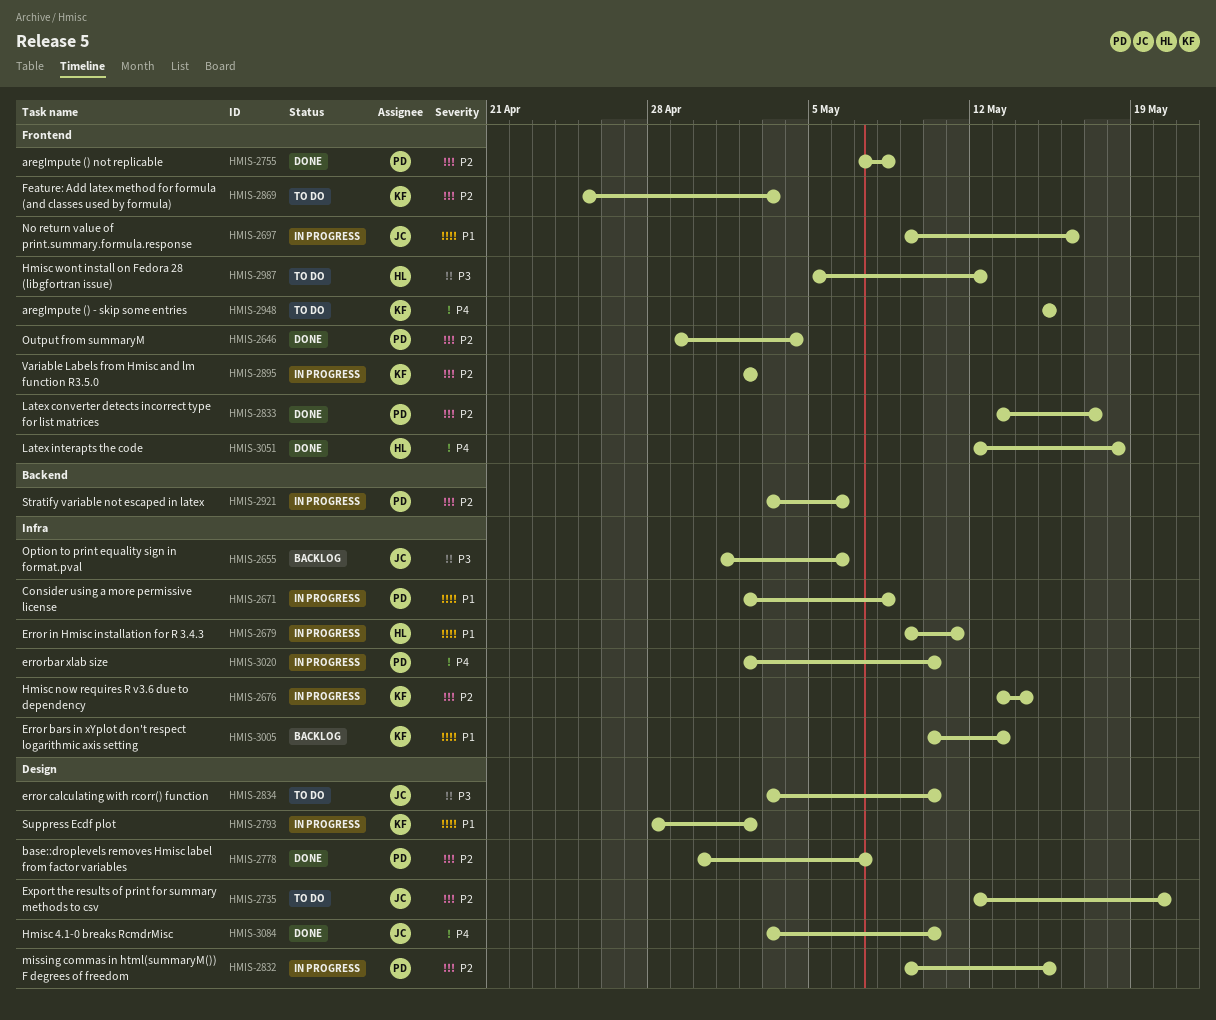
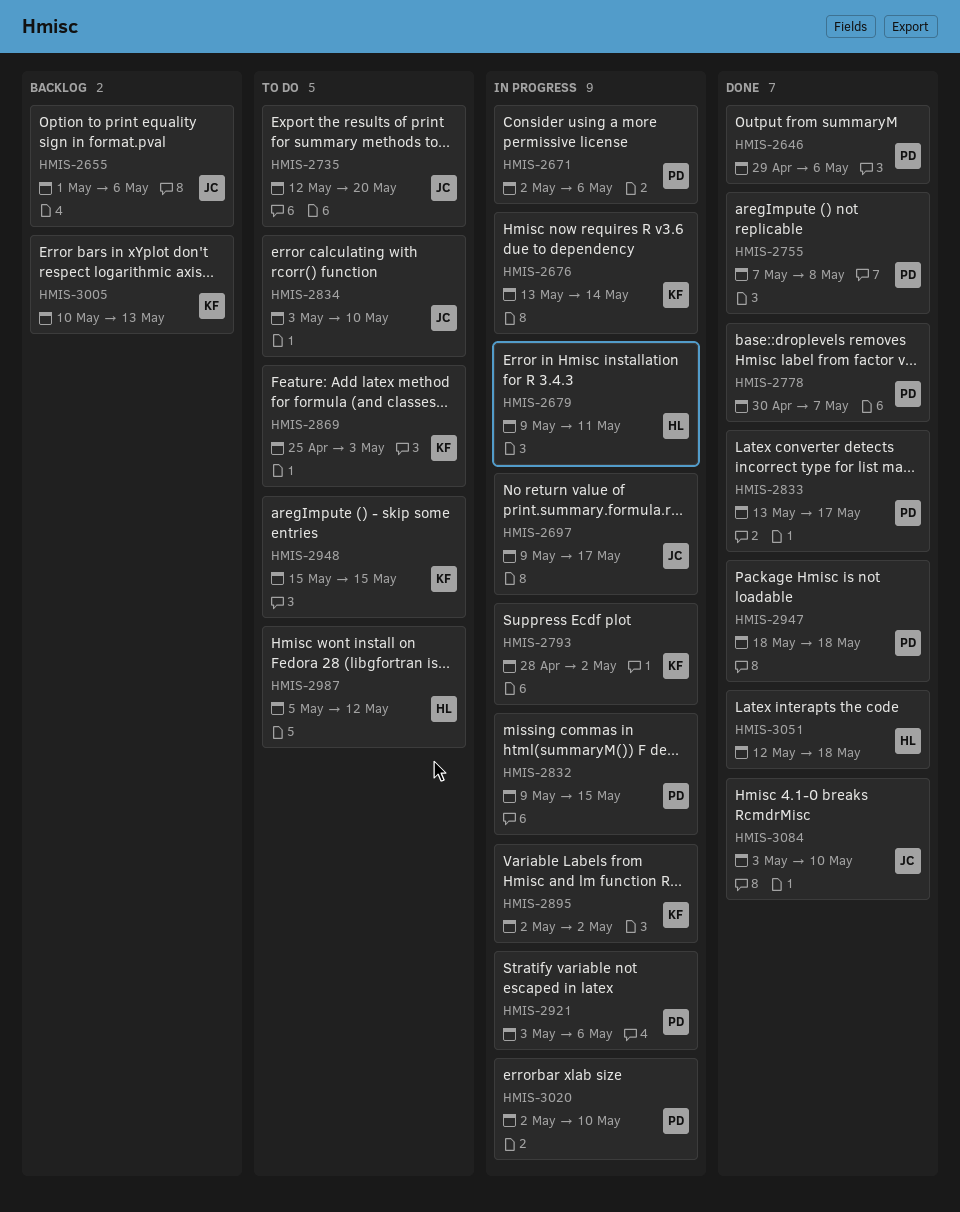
HMIS-2646, due: May 4 -> May 6
HMIS-2671, due: May 8 -> May 6
HMIS-2697, due: May 16 -> May 17
HMIS-2947: none -> present

